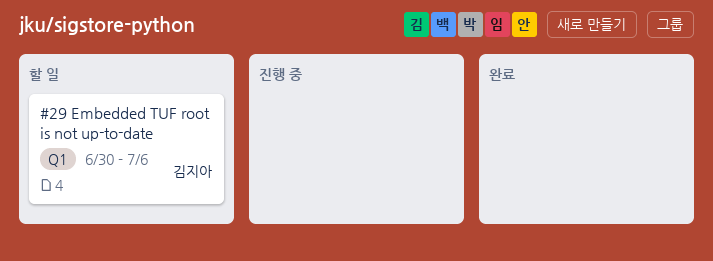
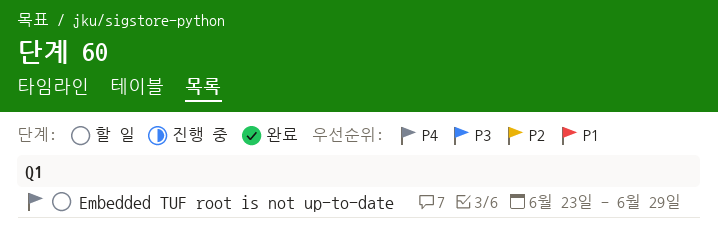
Embedded TUF root is not up-to-date, start: Jun 30 -> Jun 23
Embedded TUF root is not up-to-date, due: Jul 6 -> Jun 29

